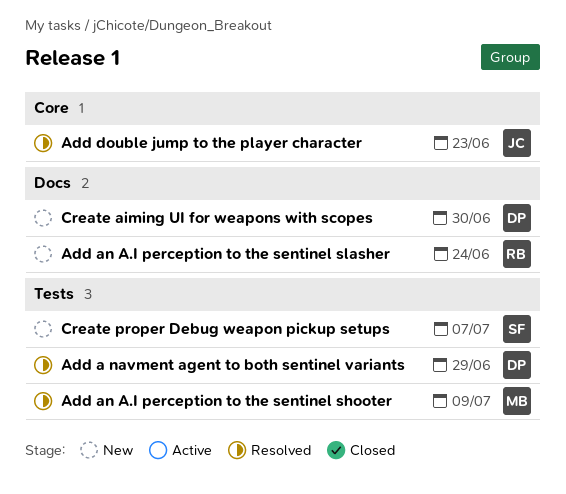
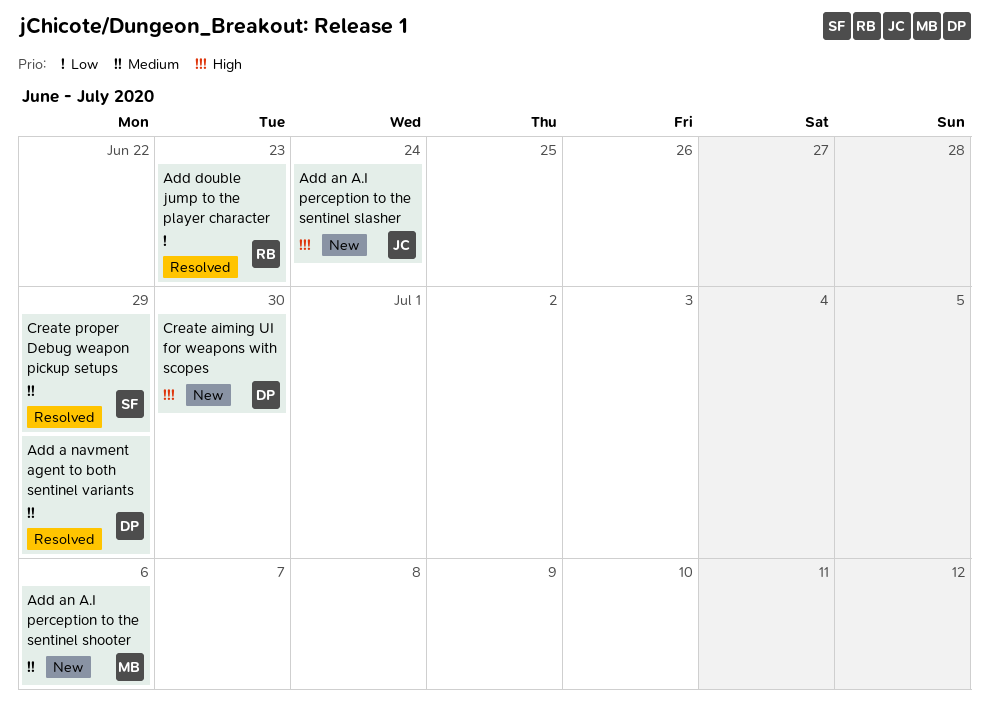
Add an A.I perception to the sentinel shooter, status: Resolved -> New
Add an A.I perception to the sentinel shooter, due: Jul 9 -> Jul 6
Add an A.I perception to the sentinel slasher, owner: RB -> JC
Add double jump to the player character, owner: JC -> RB
Create proper Debug weapon pickup setups, status: New -> Resolved
Create proper Debug weapon pickup setups, due: Jul 7 -> Jun 29

